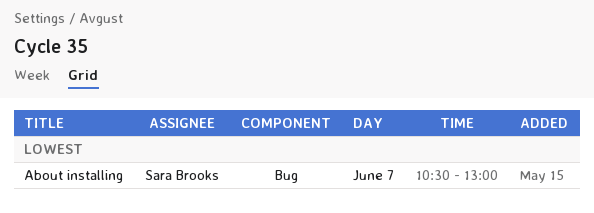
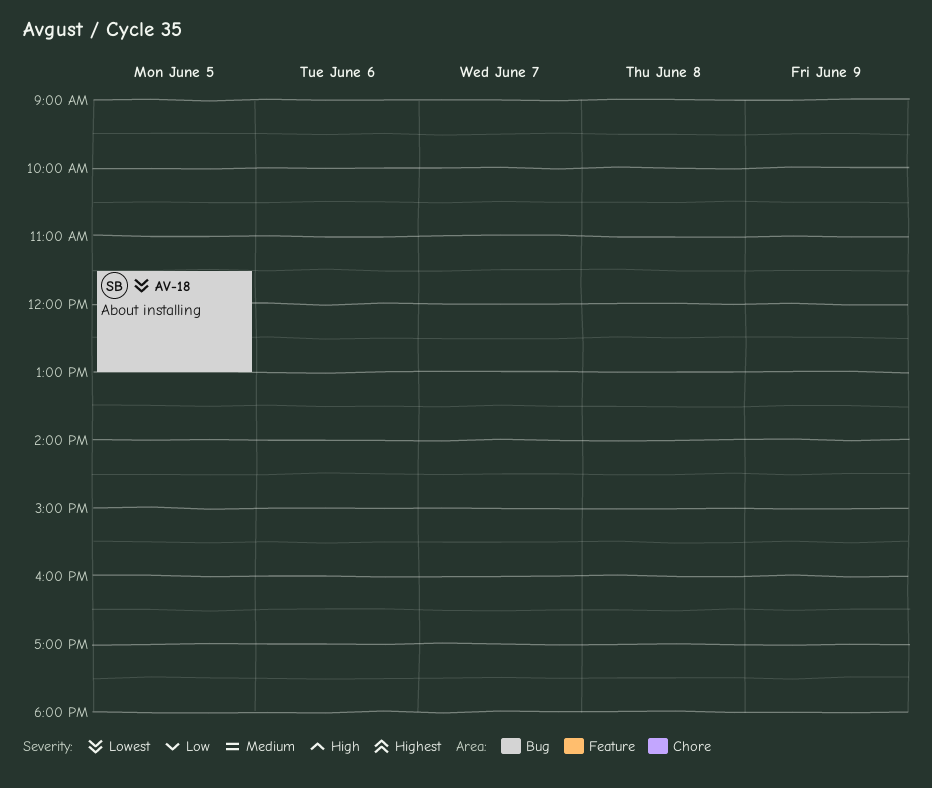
About installing, day: Jun 7 -> Jun 5
About installing, begins: 10:30 -> 11:30

